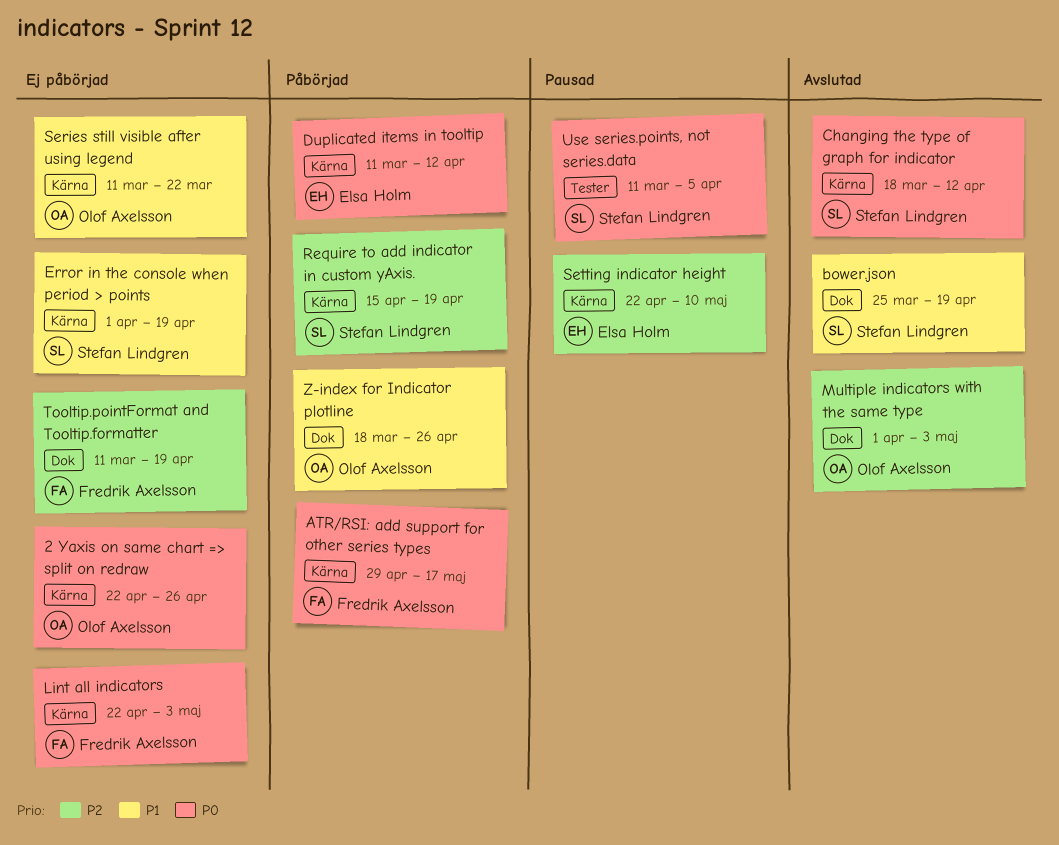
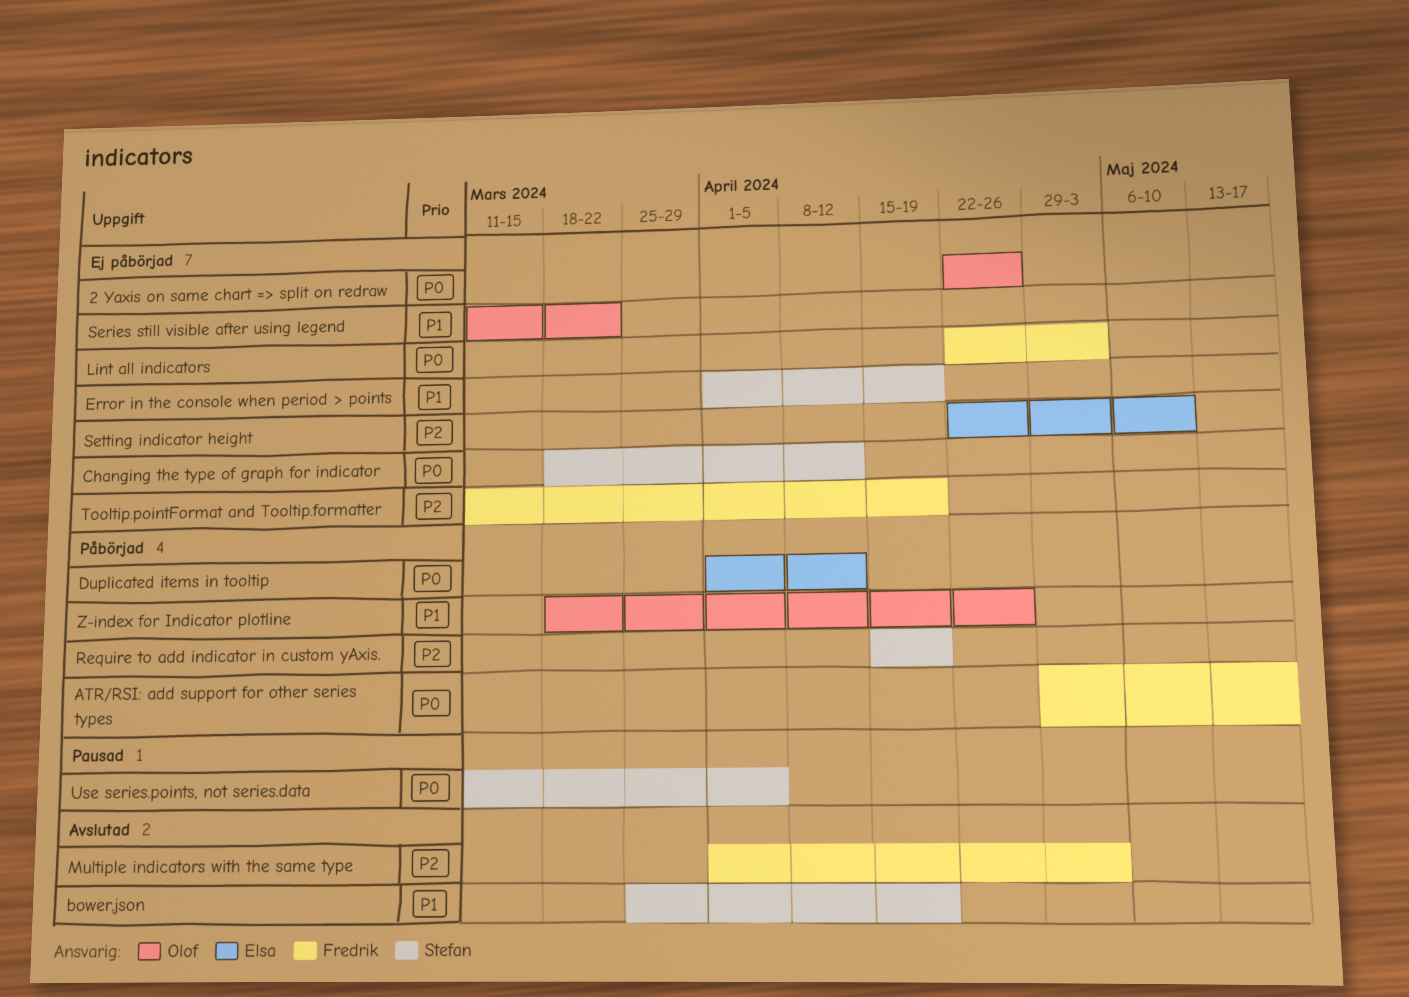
Changing the type of graph for indicator, status: Avslutad -> Ej påbörjad
Duplicated items in tooltip, start: Mar 11 -> Apr 1
Multiple indicators with the same type, owner: Olof Axelsson -> Fredrik Axelsson
Setting indicator height, status: Pausad -> Ej påbörjad

